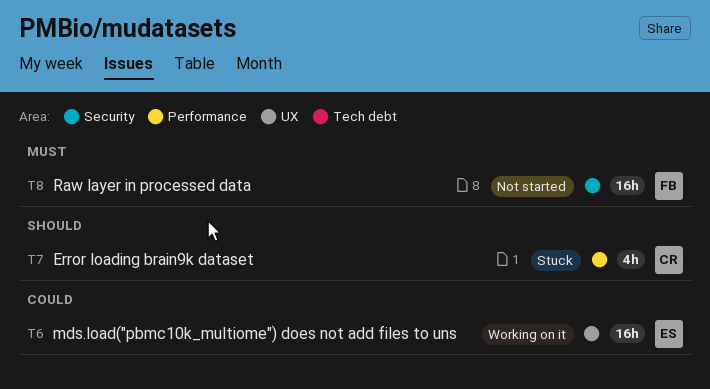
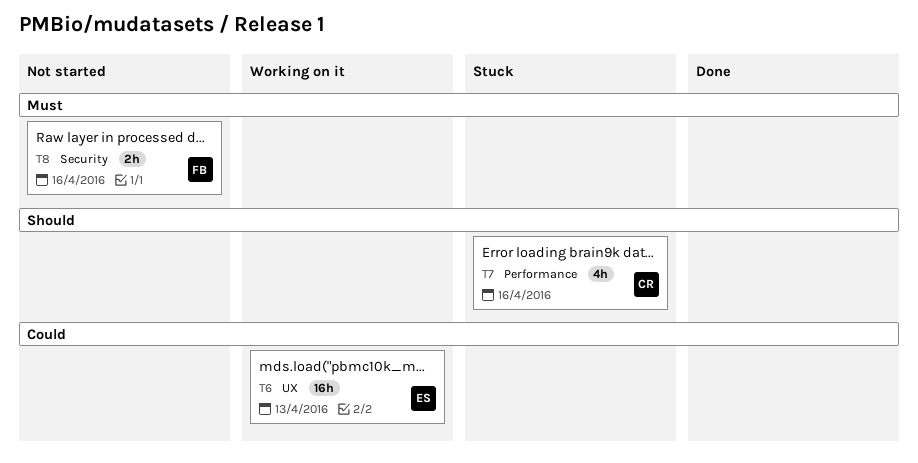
T8, estimate: 16h -> 2h

